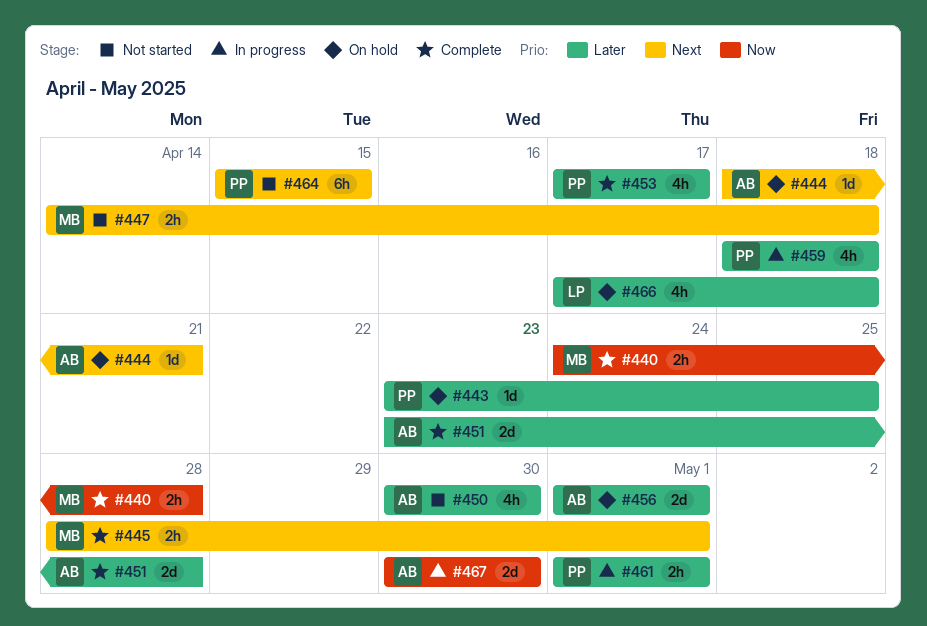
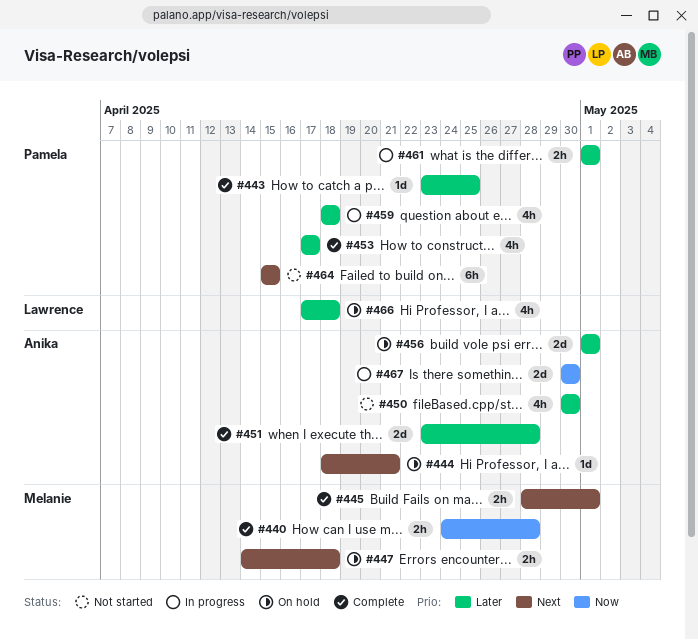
#443, status: On hold -> Complete
#447, status: Not started -> On hold

